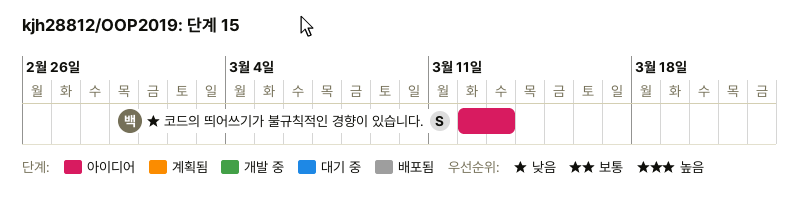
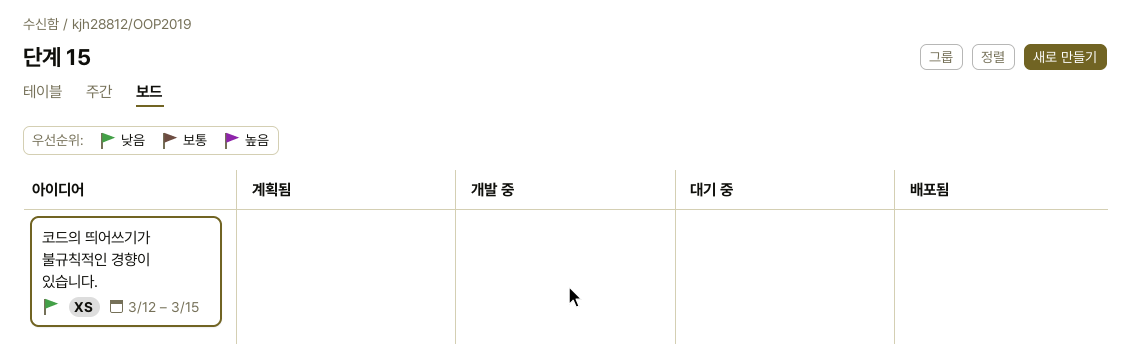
코드의 띄어쓰기가 불규칙적인 경향이 있습니다., estimate: S -> XS
코드의 띄어쓰기가 불규칙적인 경향이 있습니다., due: Mar 13 -> Mar 15

